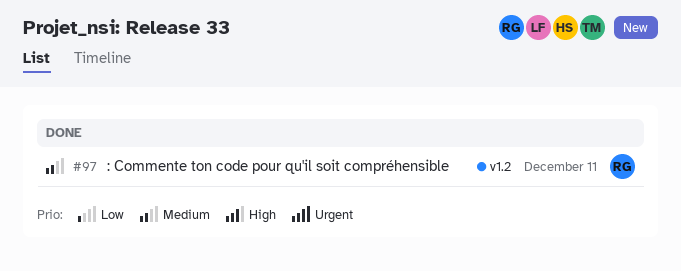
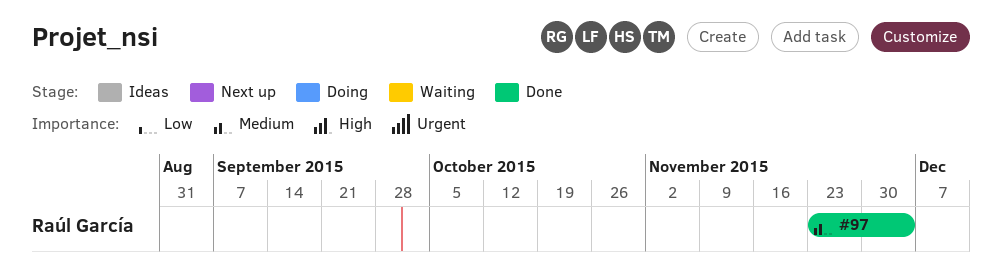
#97, due: Dec 11 -> Dec 4

